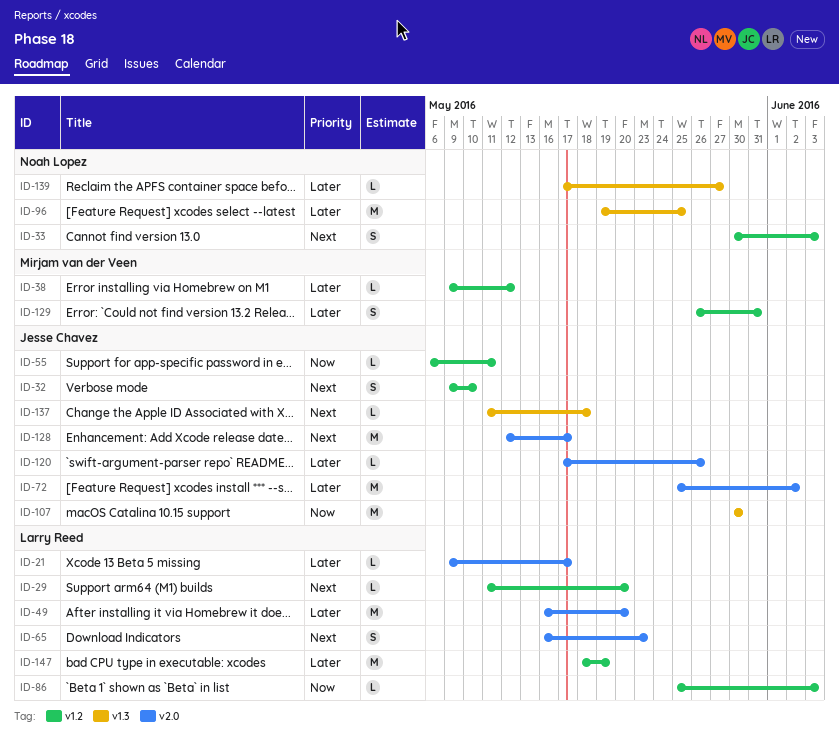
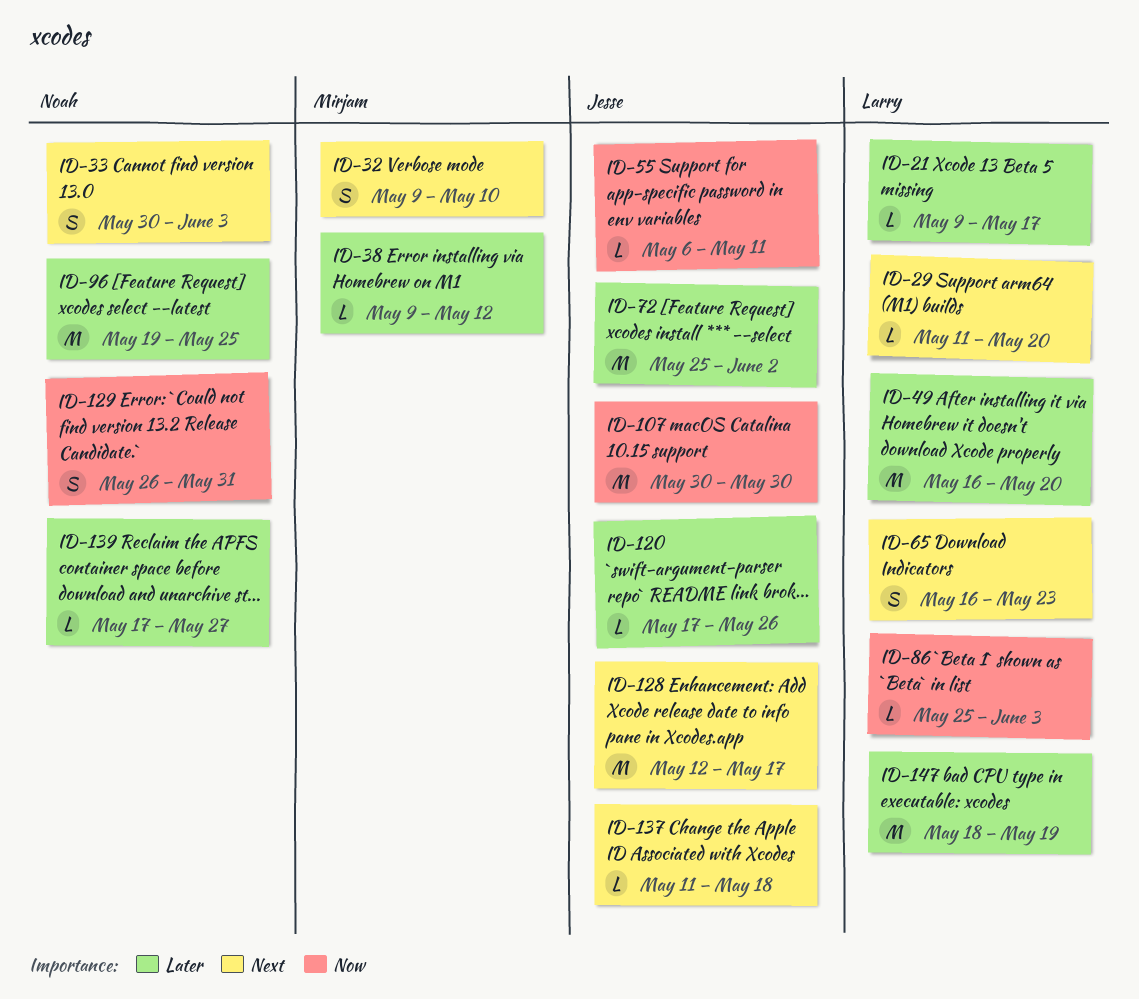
ID-32, owner: Jesse Chavez -> Mirjam van der Veen
ID-129, owner: Mirjam van der Veen -> Noah Lopez
ID-129, priority: Later -> Now

